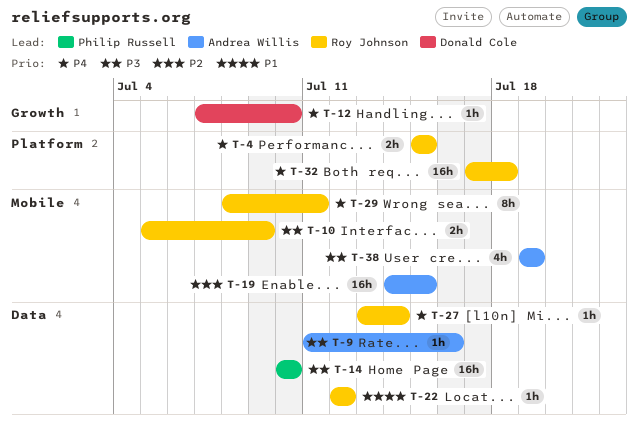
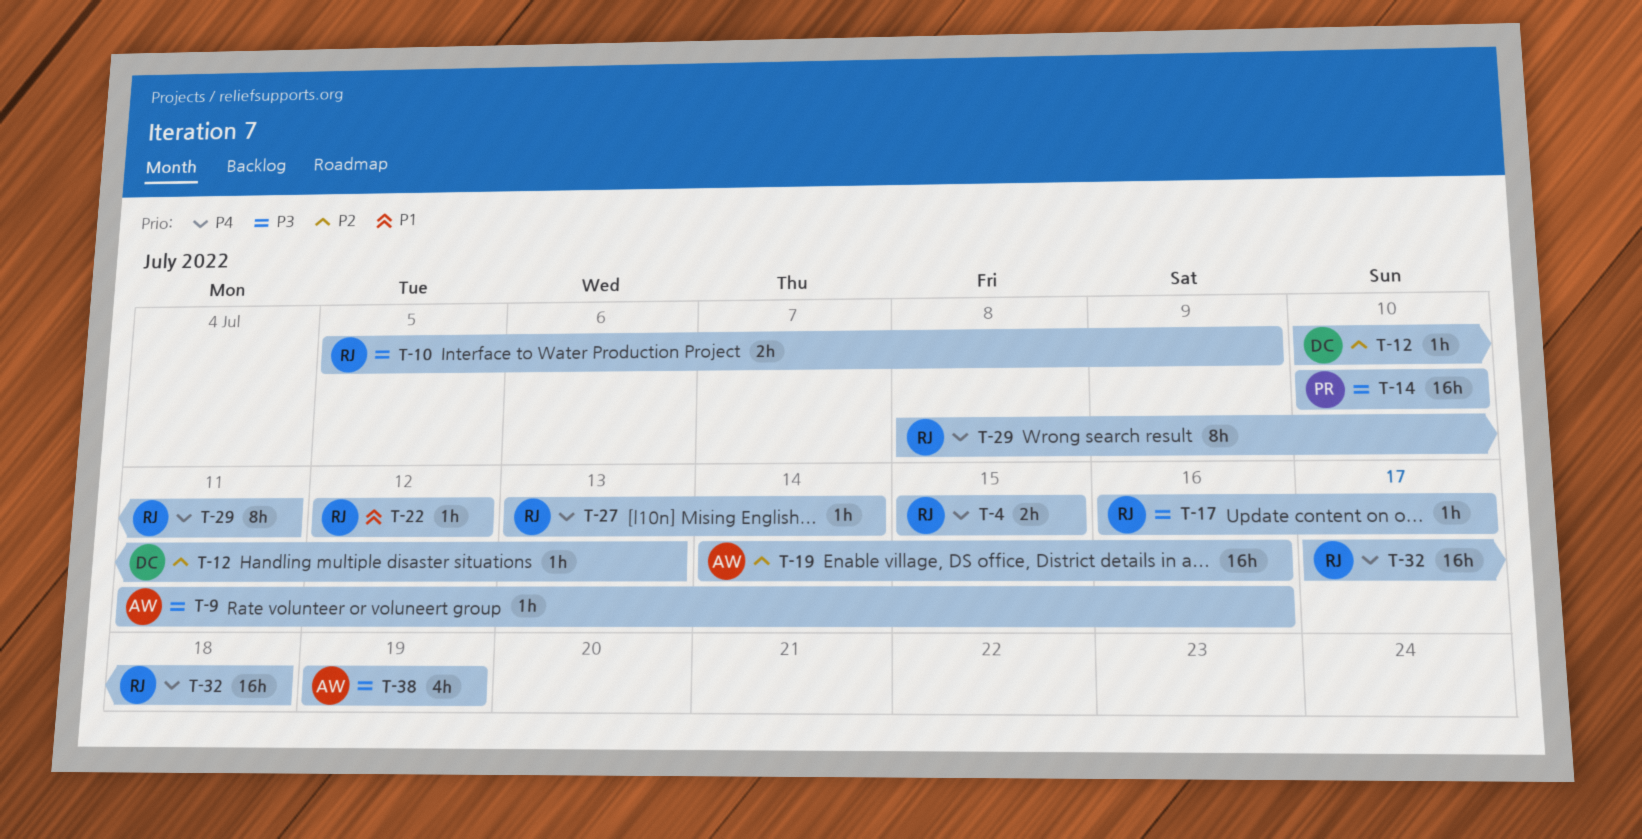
T-12, priority: P4 -> P2
T-12, start: Jul 7 -> Jul 10
T-12, due: Jul 10 -> Jul 13
T-17: none -> present
T-19, due: Jul 15 -> Jul 16

